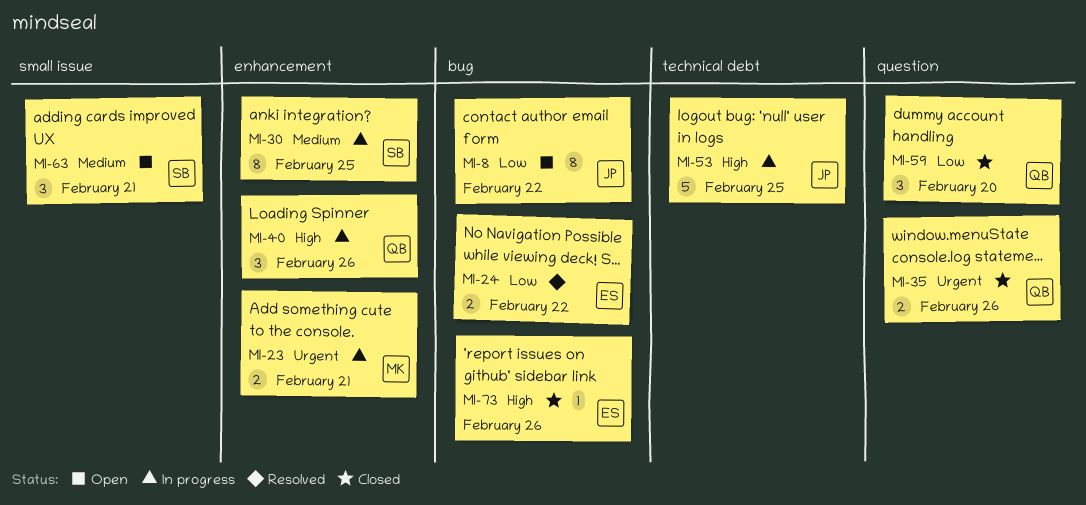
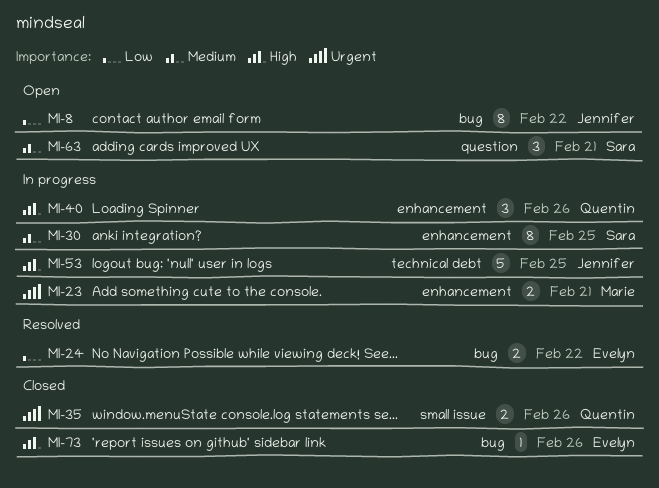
MI-35, label: question -> small issue
MI-59: present -> none
MI-63, label: small issue -> question

